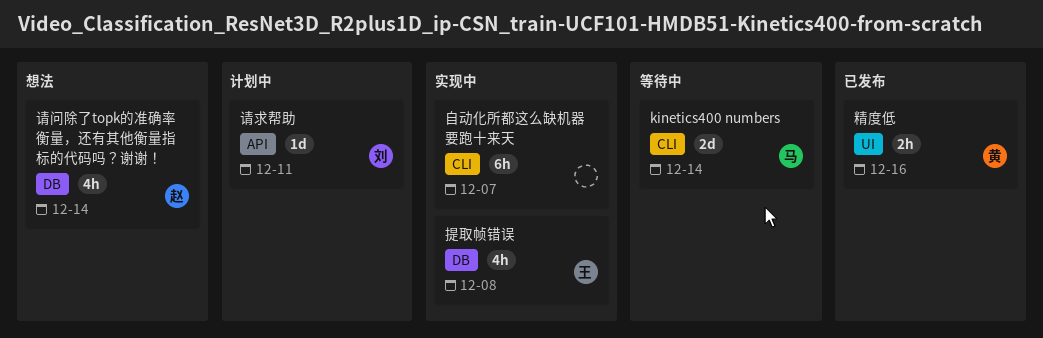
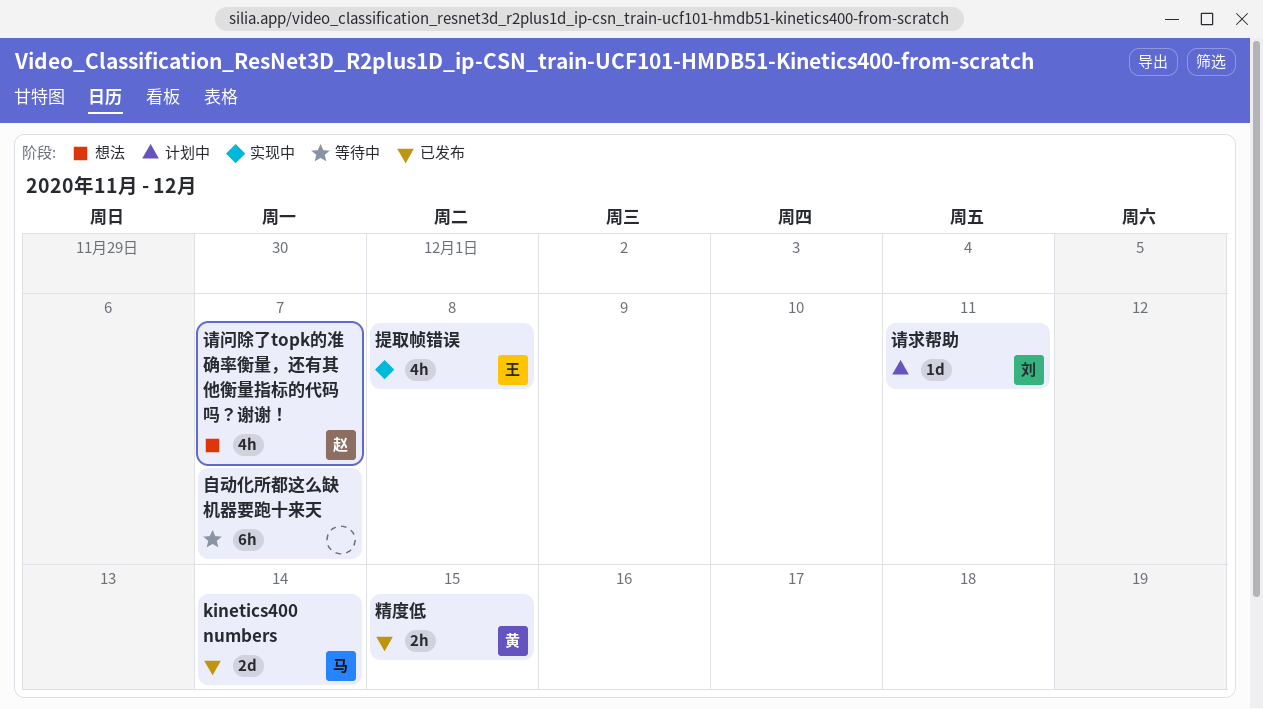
kinetics400 numbers, status: 等待中 -> 已发布
精度低, due: Dec 16 -> Dec 15
自动化所都这么缺机器要跑十来天, status: 实现中 -> 等待中
请问除了topk的准确率衡量，还有其他衡量指标的代码吗？谢谢！, due: Dec 14 -> Dec 7

